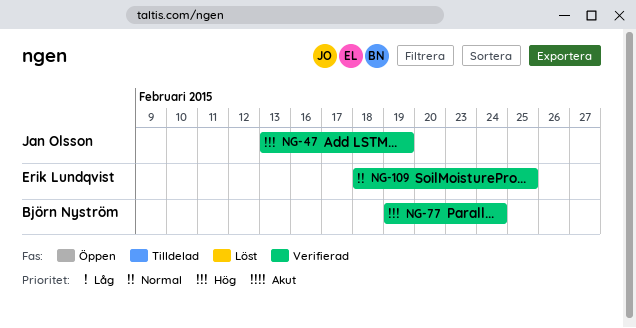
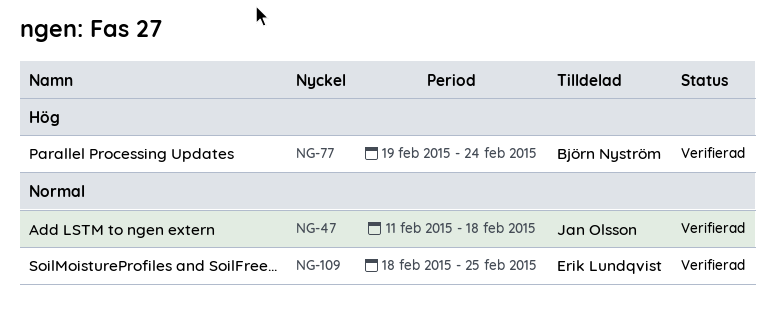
NG-47, priority: Hög -> Normal
NG-47, start: Feb 13 -> Feb 11
NG-47, due: Feb 19 -> Feb 18

